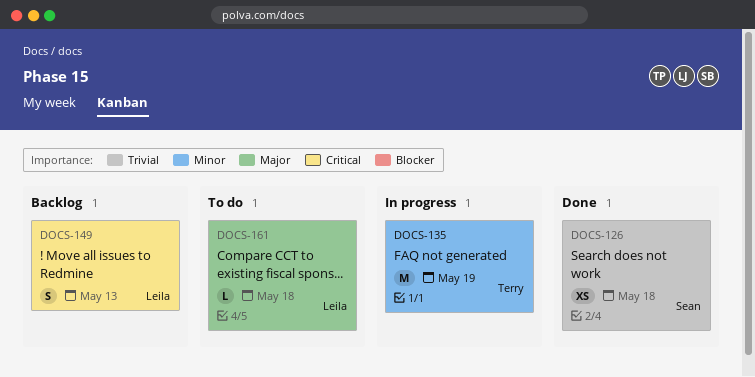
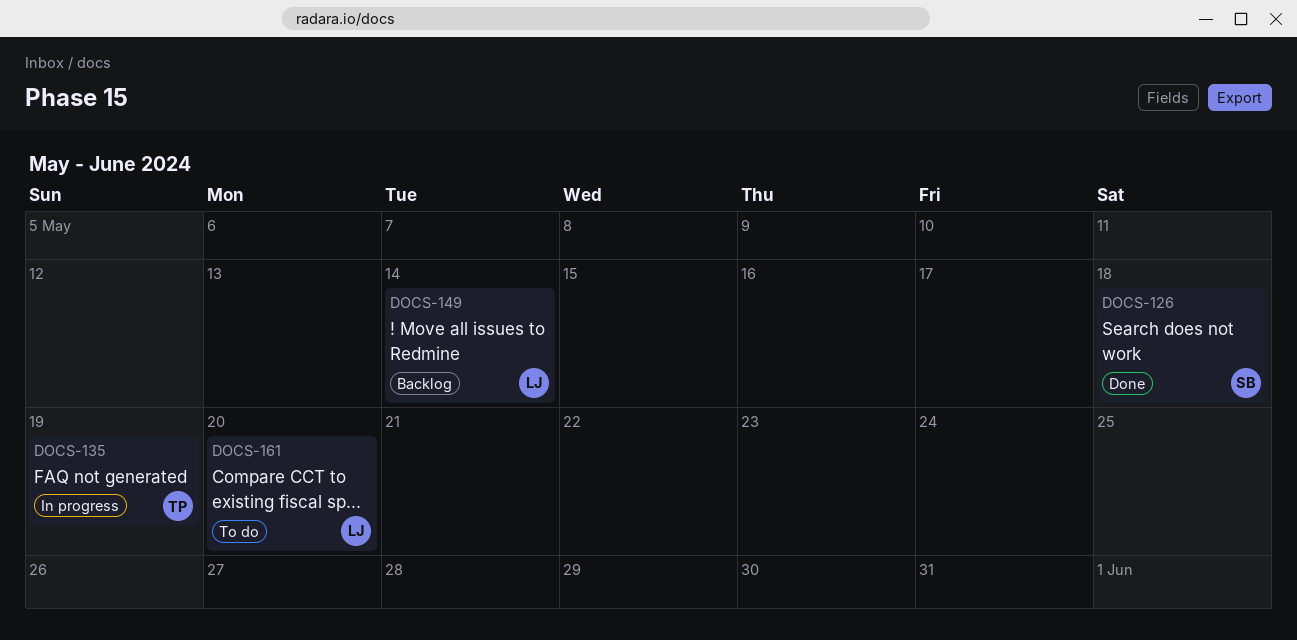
DOCS-149, due: May 13 -> May 14
DOCS-161, due: May 18 -> May 20

